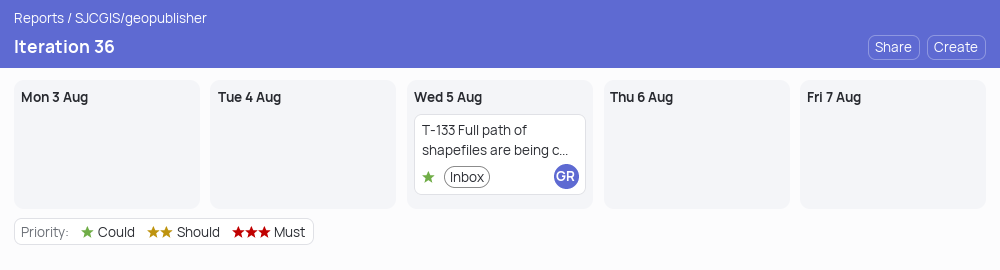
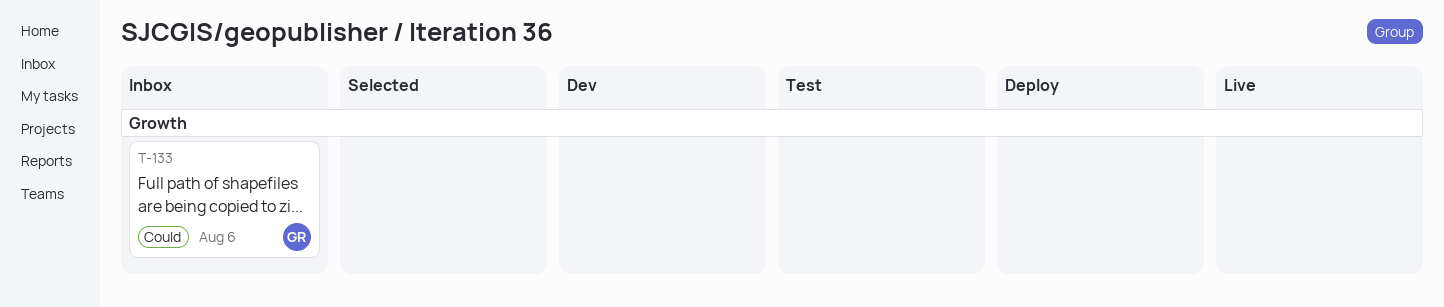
T-133, due: Aug 5 -> Aug 6

